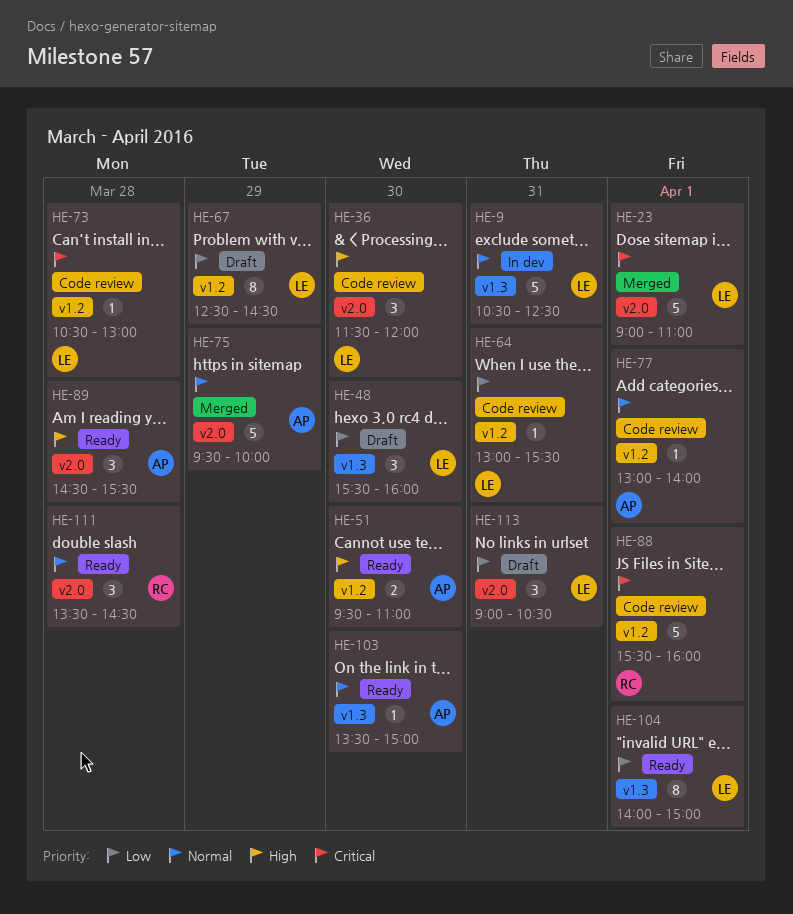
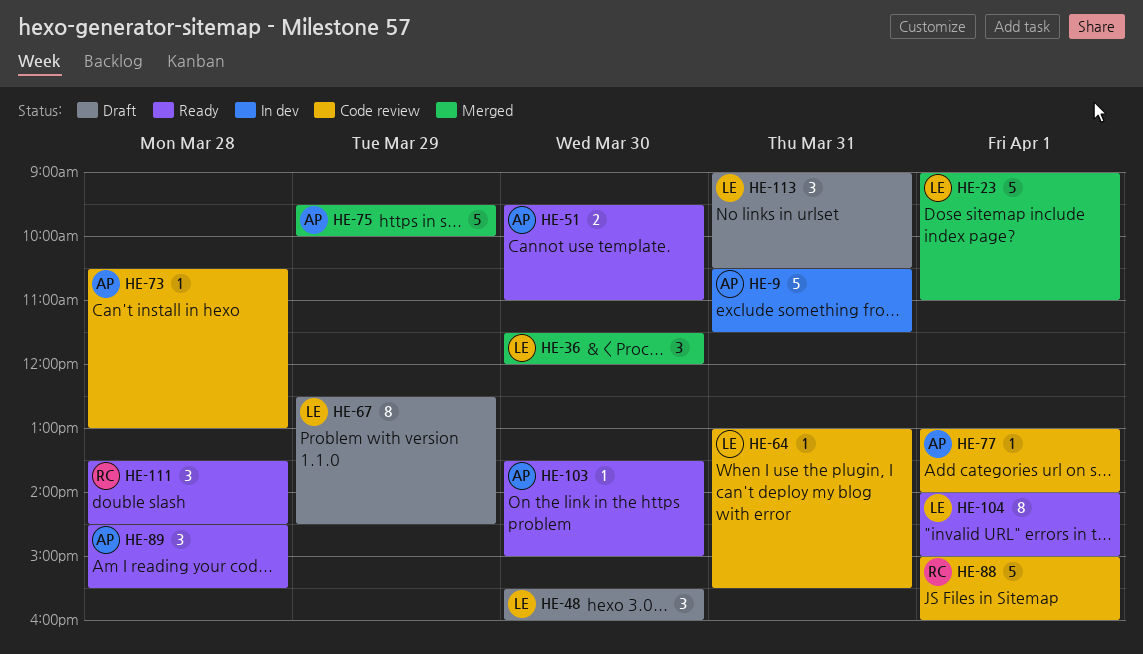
HE-9, owner: LE -> AP
HE-9, ends: 12:30 -> 11:30
HE-36, status: Code review -> Merged
HE-73, owner: LE -> AP
HE-88, begins: 15:30 -> 15:00

